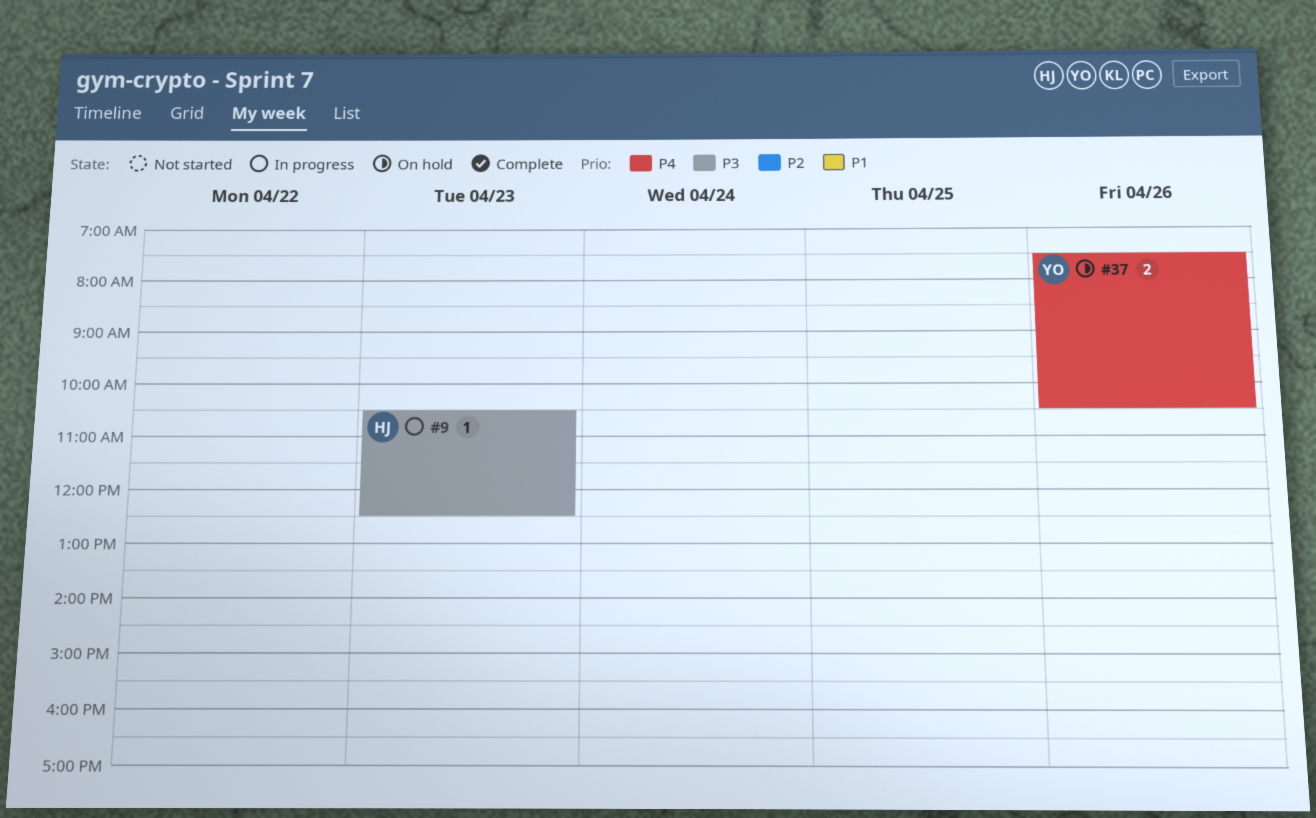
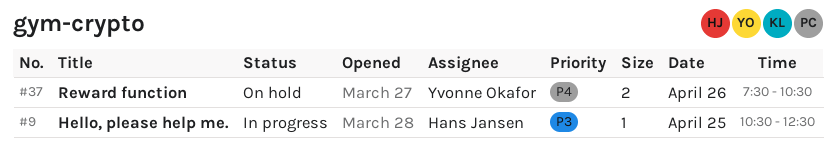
#9, day: Apr 23 -> Apr 25

